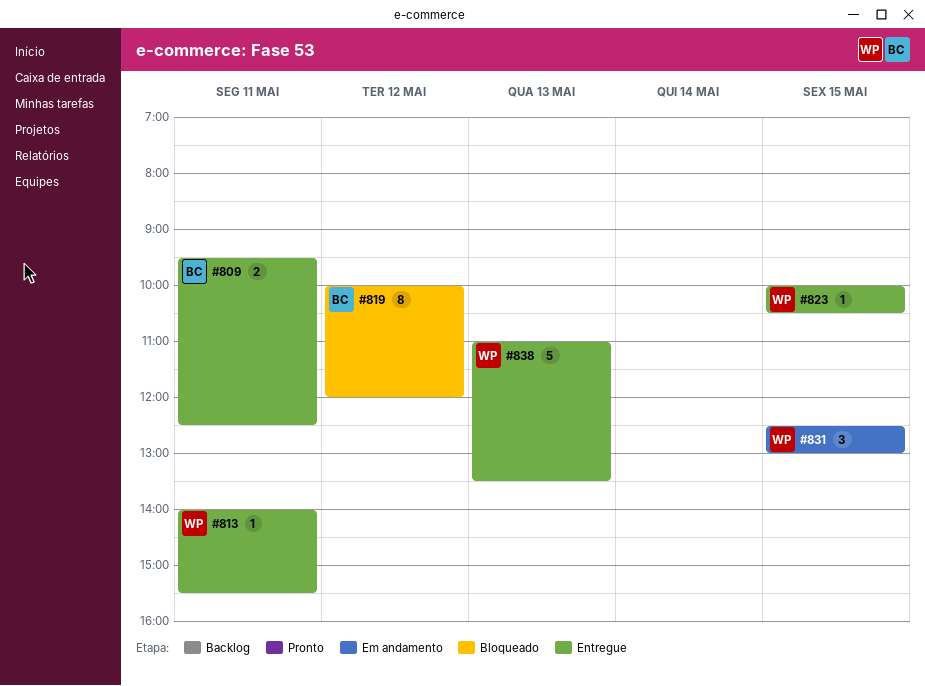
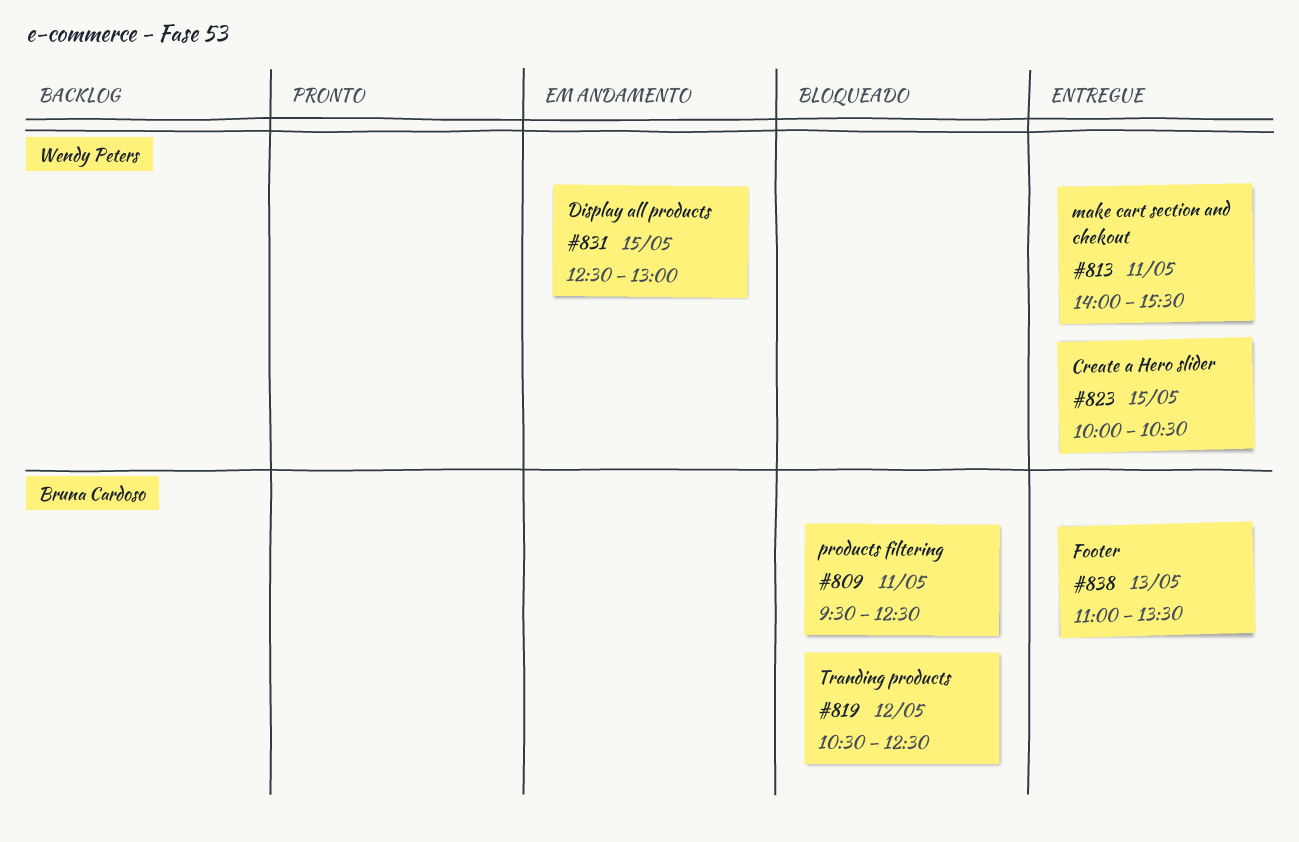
#809, status: Entregue -> Bloqueado
#819, begins: 10:00 -> 10:30
#819, ends: 12:00 -> 12:30
#838, owner: Wendy Peters -> Bruna Cardoso

